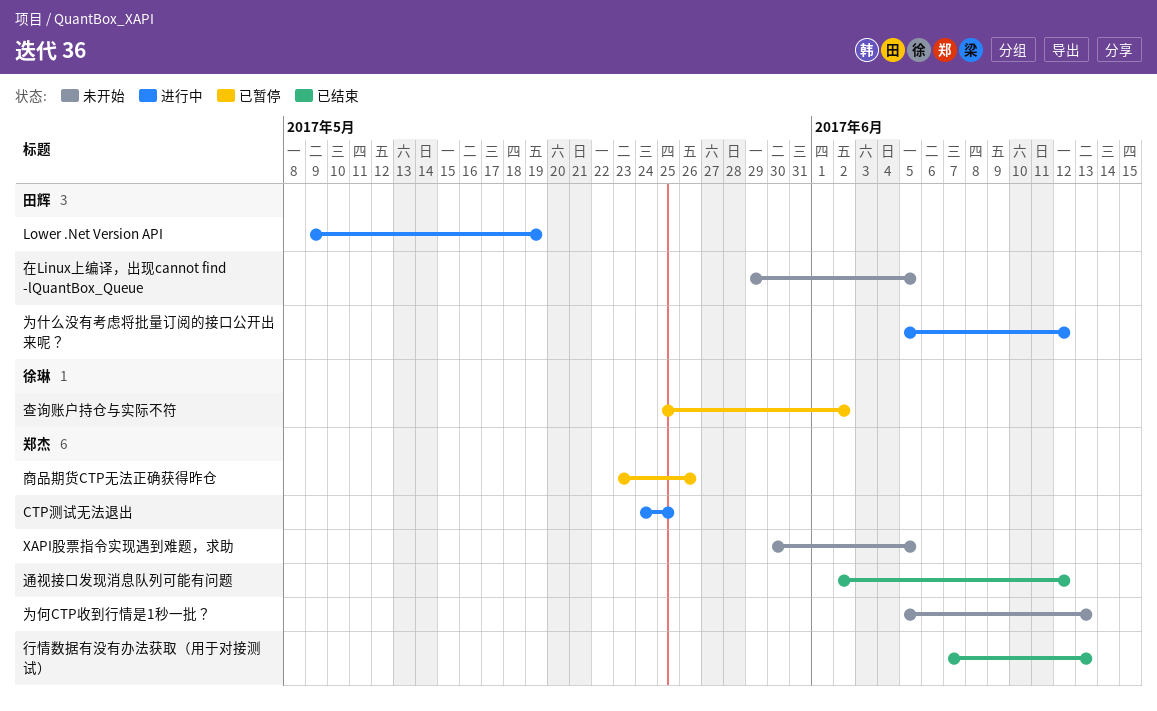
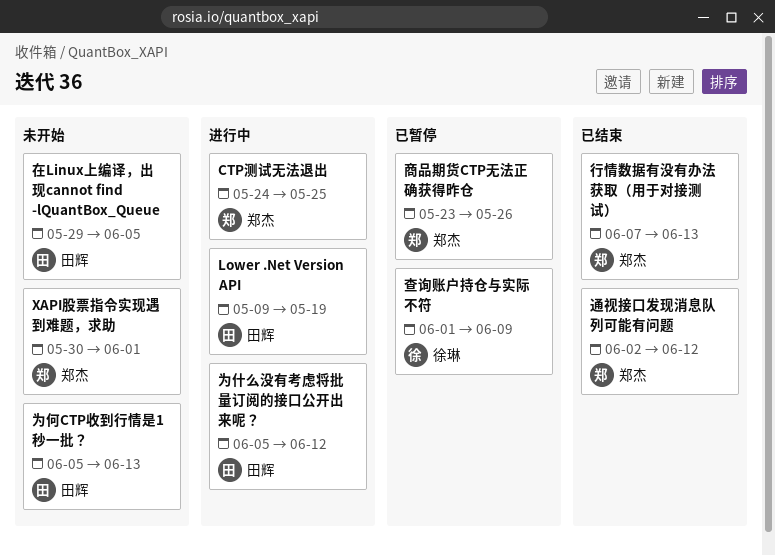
XAPI股票指令实现遇到难题，求助, due: Jun 5 -> Jun 1
为何CTP收到行情是1秒一批？, owner: 郑杰 -> 田辉
查询账户持仓与实际不符, start: May 25 -> Jun 1
查询账户持仓与实际不符, due: Jun 2 -> Jun 9

